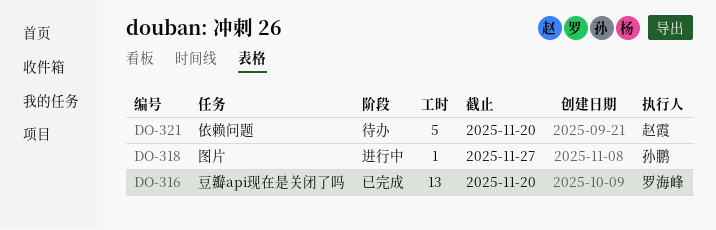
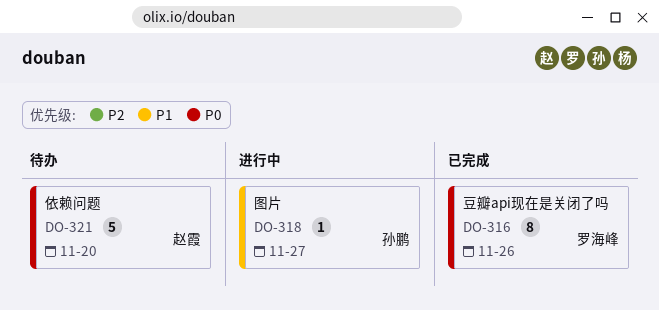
DO-316, estimate: 13 -> 8
DO-316, due: Nov 20 -> Nov 26

